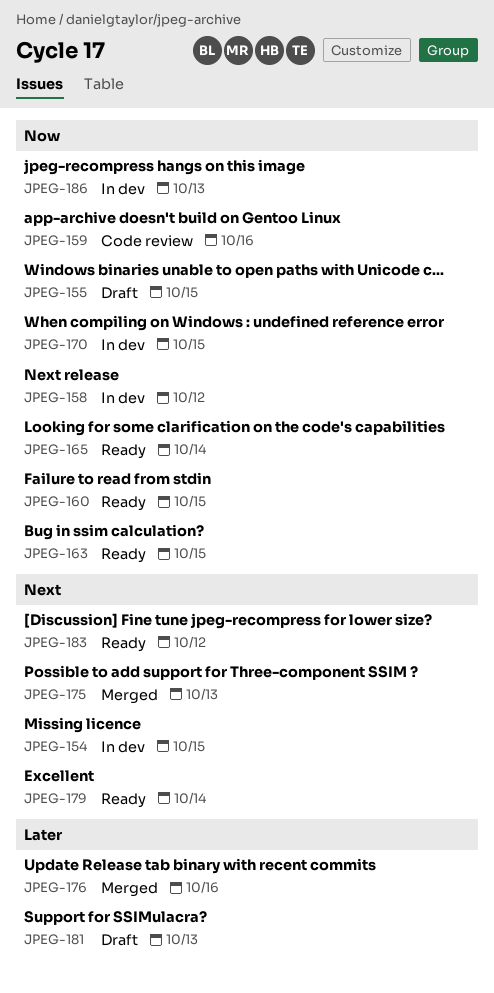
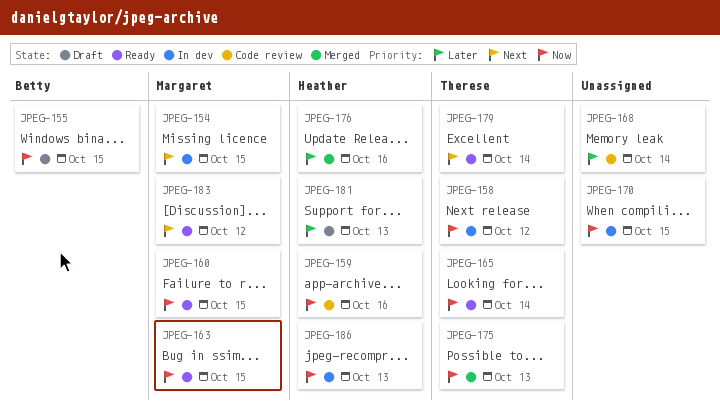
JPEG-168: none -> present
JPEG-175, priority: Next -> Now

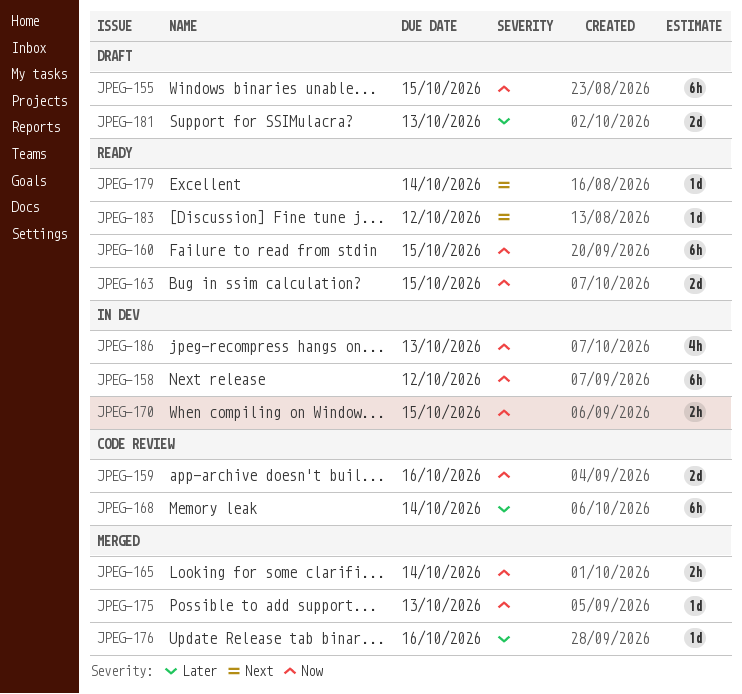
JPEG-154: present -> none
JPEG-165, status: Ready -> Merged

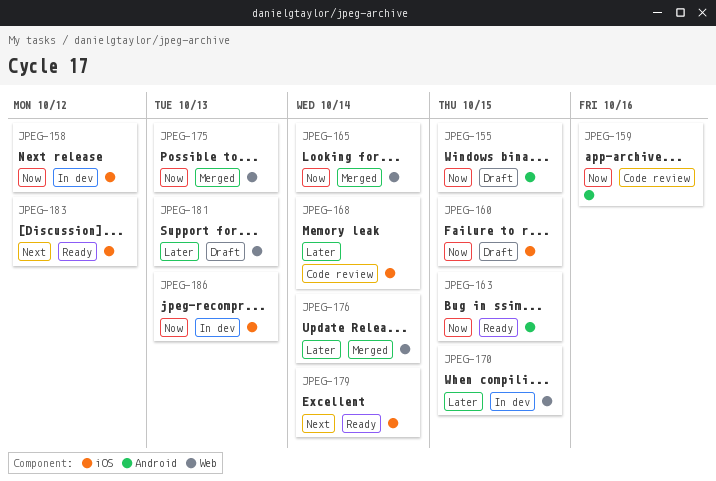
JPEG-160, status: Ready -> Draft
JPEG-170, priority: Now -> Later
JPEG-176, due: Oct 16 -> Oct 14

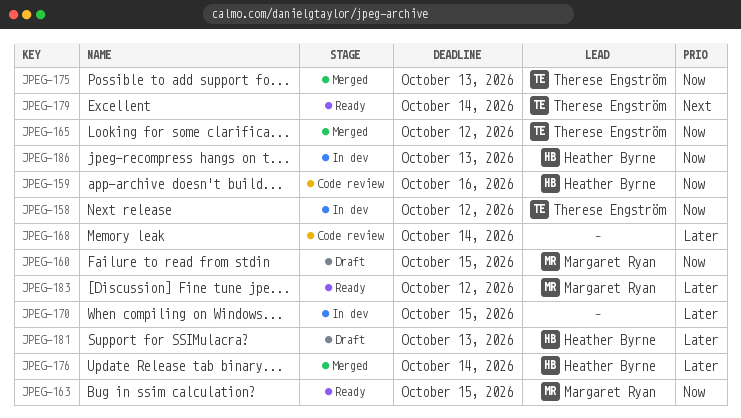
JPEG-155: present -> none
JPEG-165, due: Oct 14 -> Oct 12
JPEG-183, priority: Next -> Later

